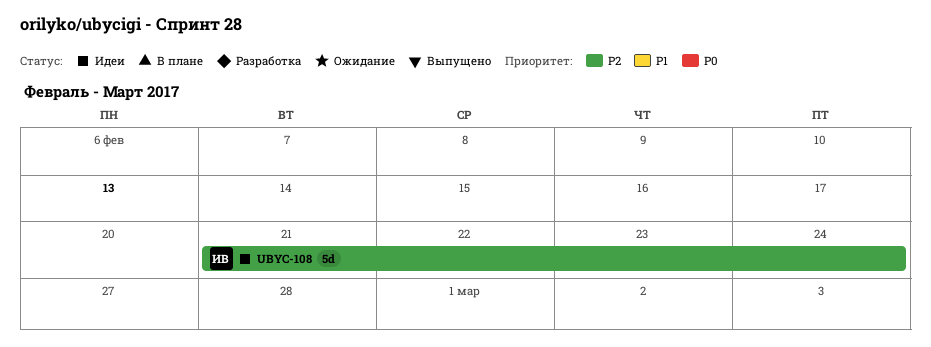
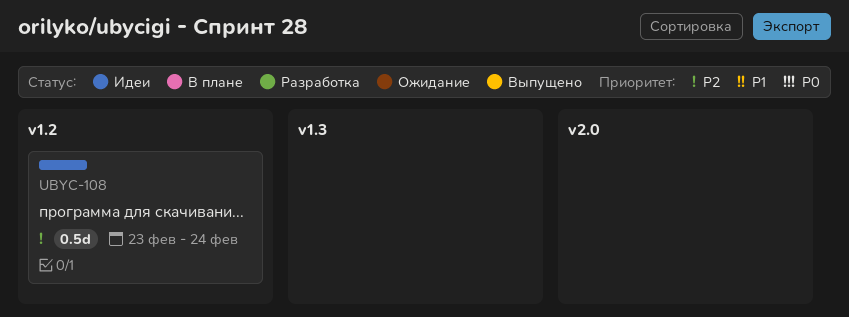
UBYC-108, estimate: 5d -> 0.5d
UBYC-108, start: Feb 21 -> Feb 23

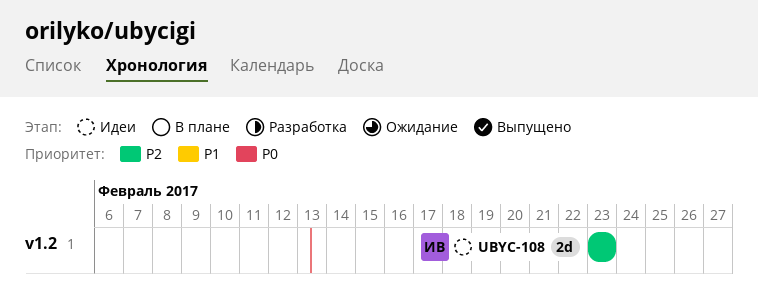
UBYC-108, estimate: 0.5d -> 2d
UBYC-108, due: Feb 24 -> Feb 23

